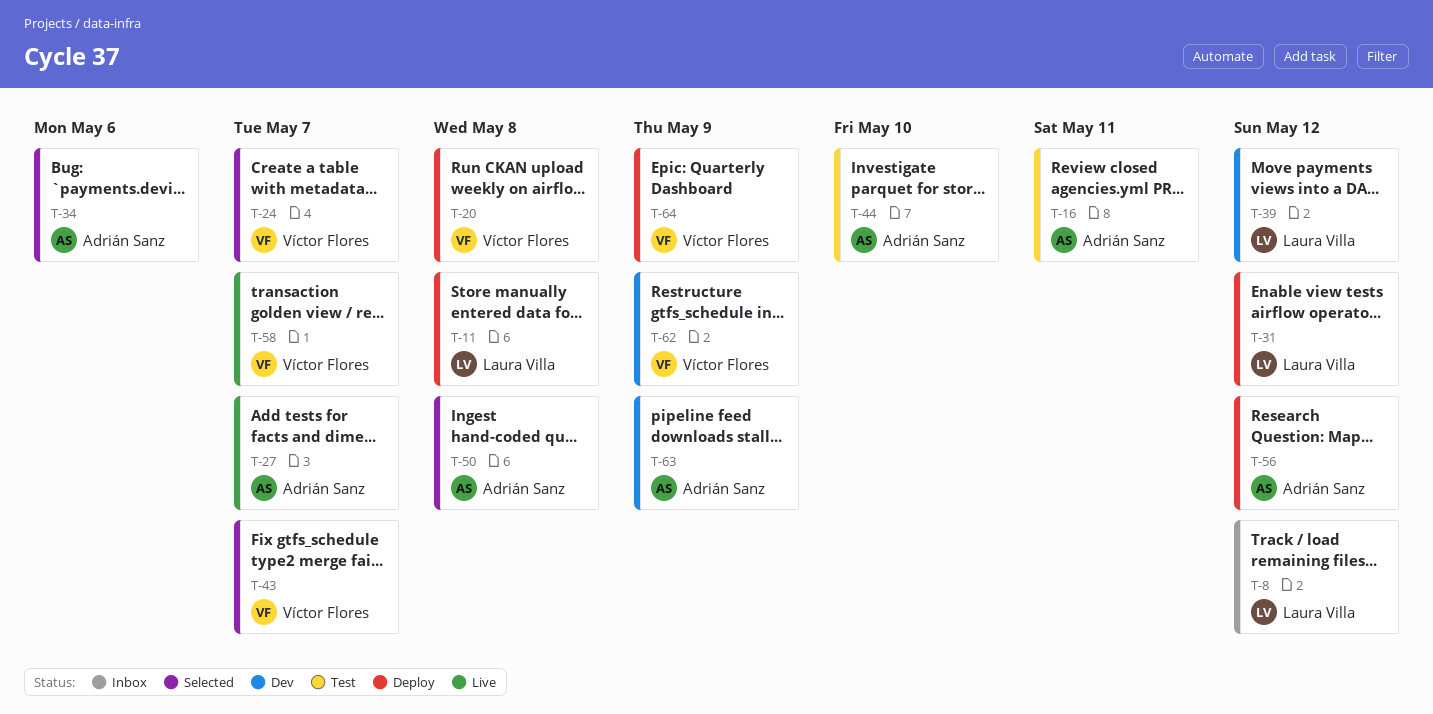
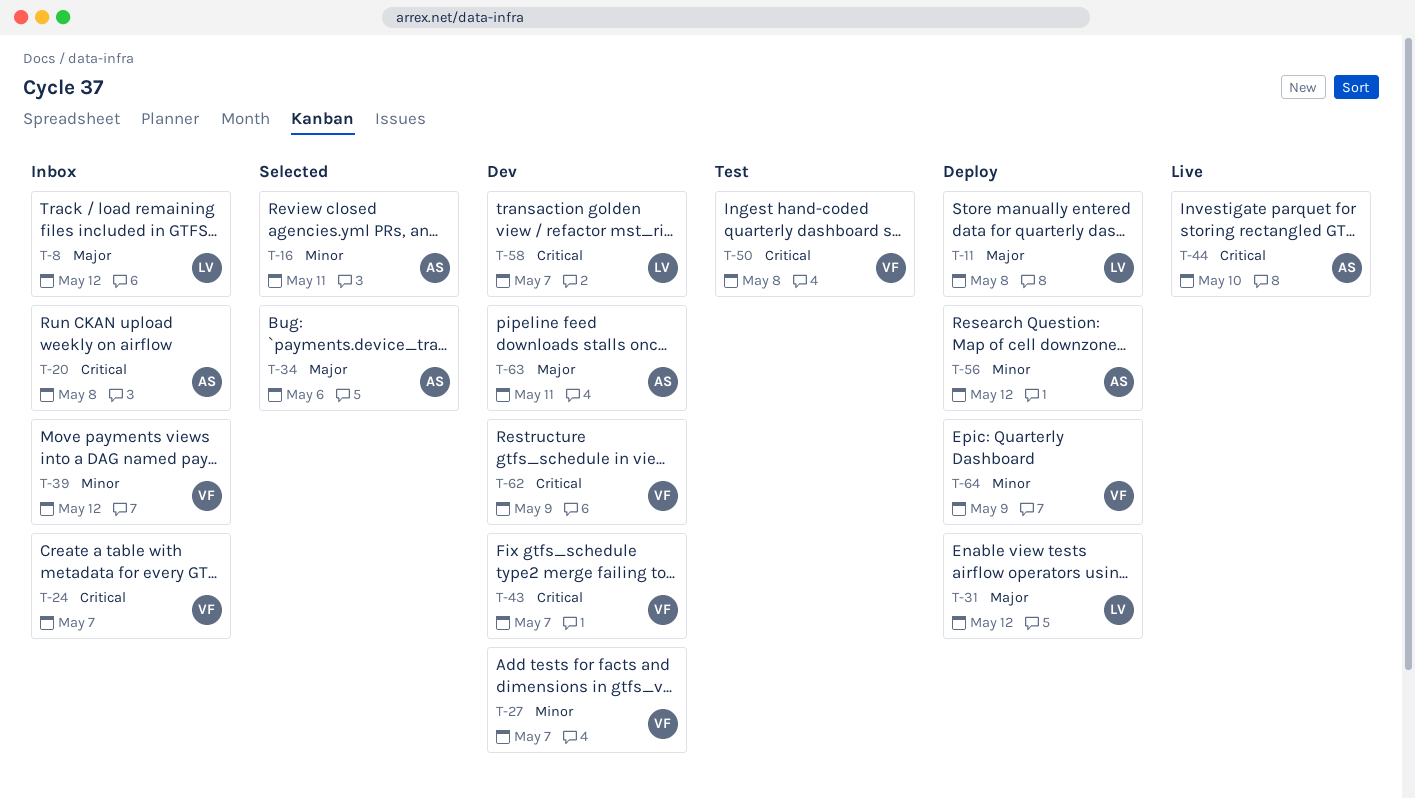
T-16, status: Test -> Selected
T-20, status: Deploy -> Inbox
T-20, owner: Víctor Flores -> Adrián Sanz
T-24, status: Selected -> Inbox
T-27, status: Live -> Dev
T-27, owner: Adrián Sanz -> Víctor Flores
T-39, status: Dev -> Inbox
T-39, owner: Laura Villa -> Víctor Flores
T-43, status: Selected -> Dev
T-44, status: Test -> Live
T-50, status: Selected -> Test
T-50, owner: Adrián Sanz -> Víctor Flores
T-58, status: Live -> Dev
T-58, owner: Víctor Flores -> Laura Villa
T-63, due: May 9 -> May 11

